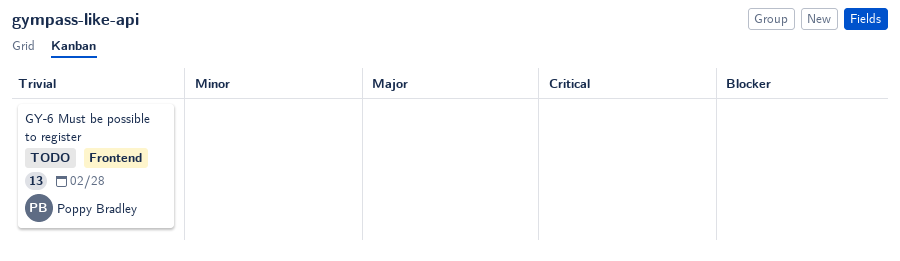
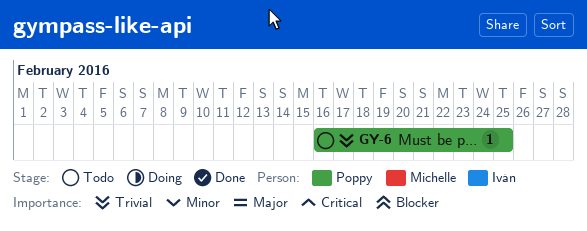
GY-6, estimate: 13 -> 1
GY-6, due: Feb 28 -> Feb 25

